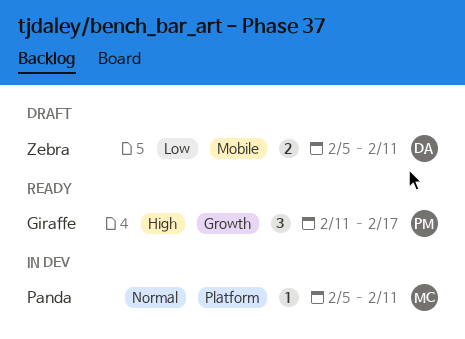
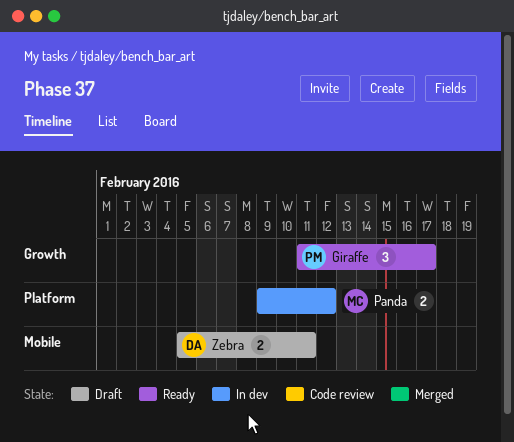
Panda, estimate: 1 -> 2
Panda, start: Feb 5 -> Feb 9
Panda, due: Feb 11 -> Feb 12

